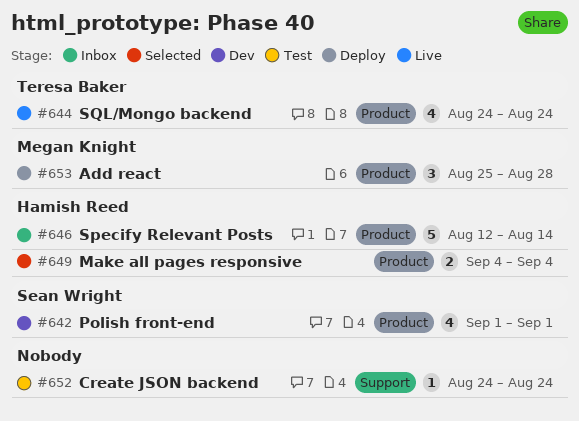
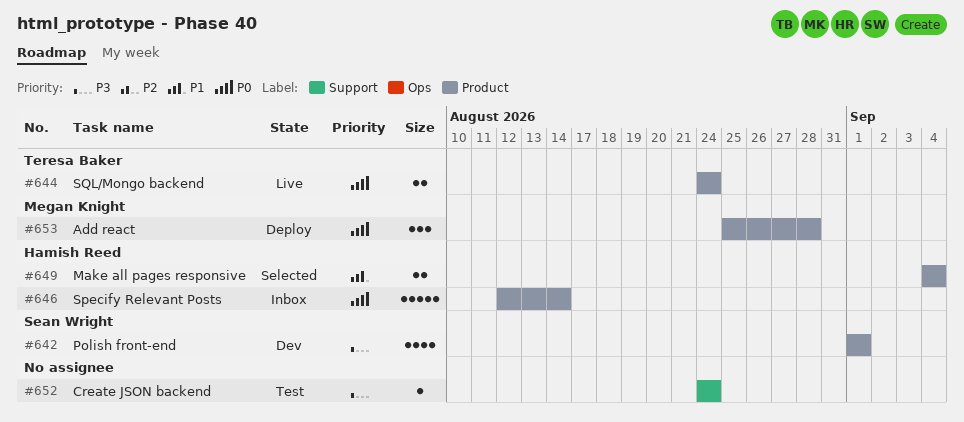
#644, estimate: 4 -> 2

